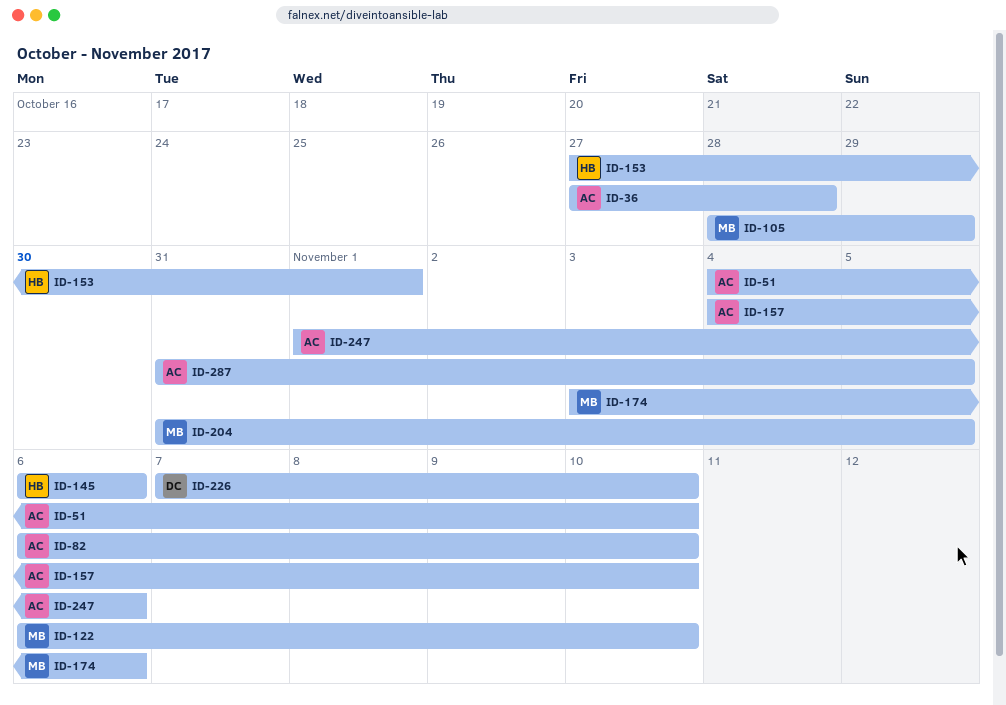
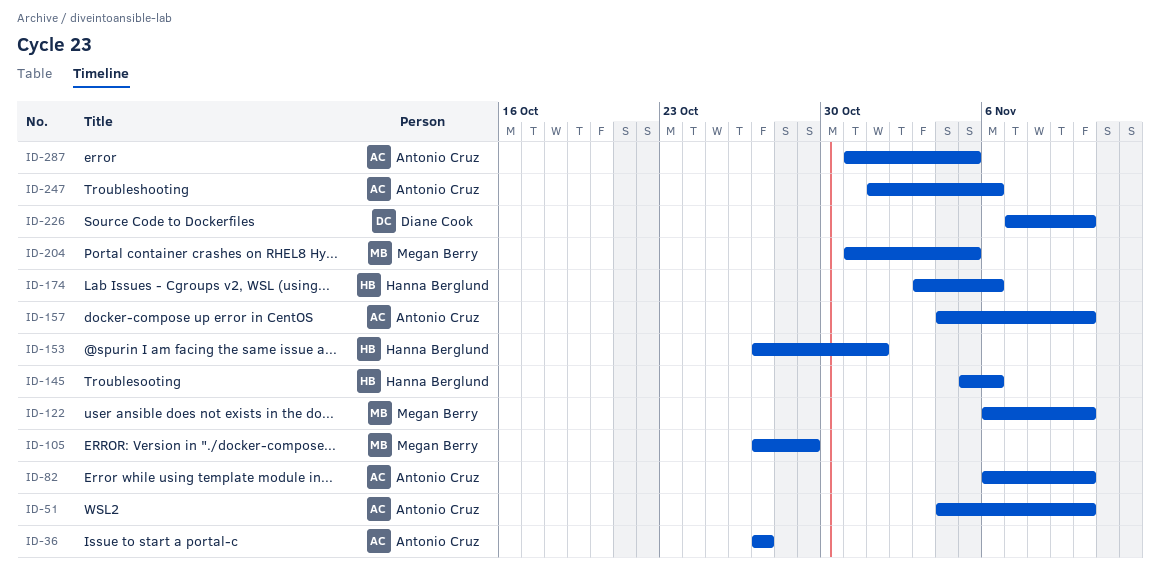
ID-36, due: Oct 28 -> Oct 27
ID-105, start: Oct 28 -> Oct 27
ID-145, start: Nov 6 -> Nov 5
ID-174, owner: Megan Berry -> Hanna Berglund

